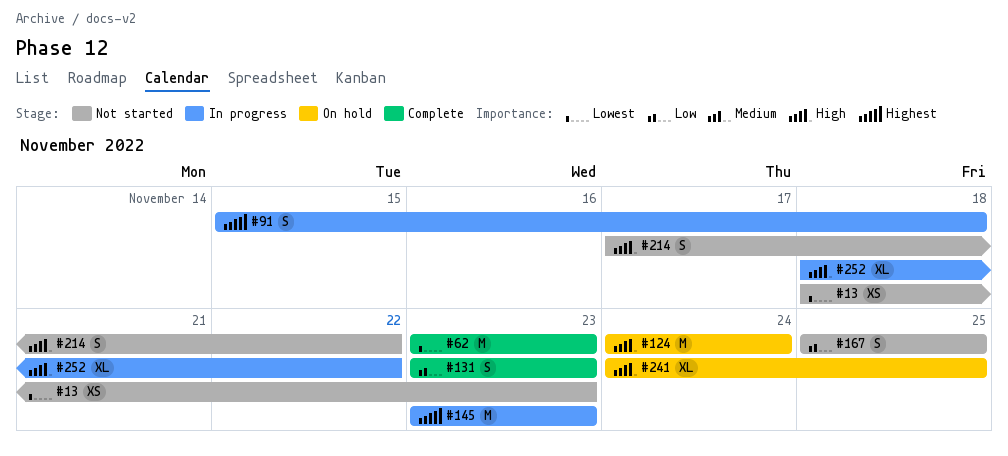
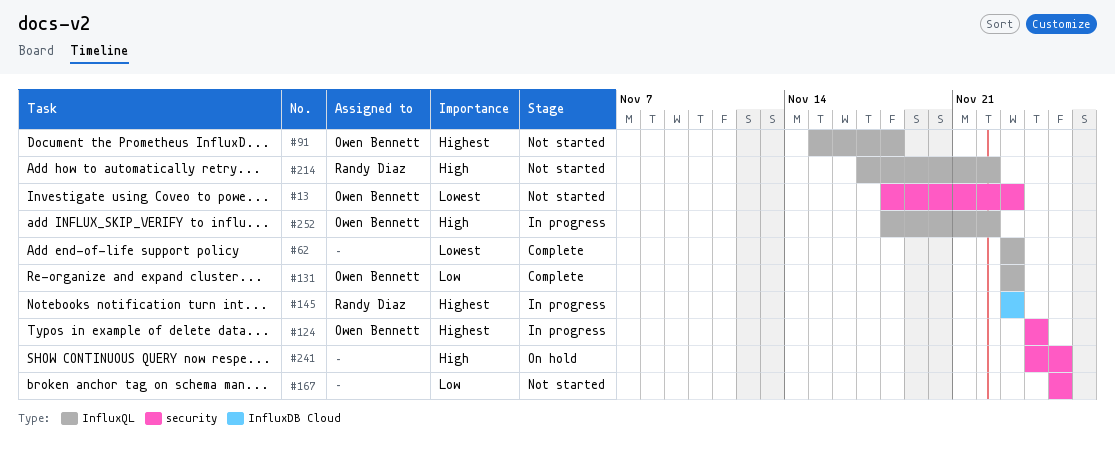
#91, status: In progress -> Not started
#124, status: On hold -> In progress
#124, priority: High -> Highest

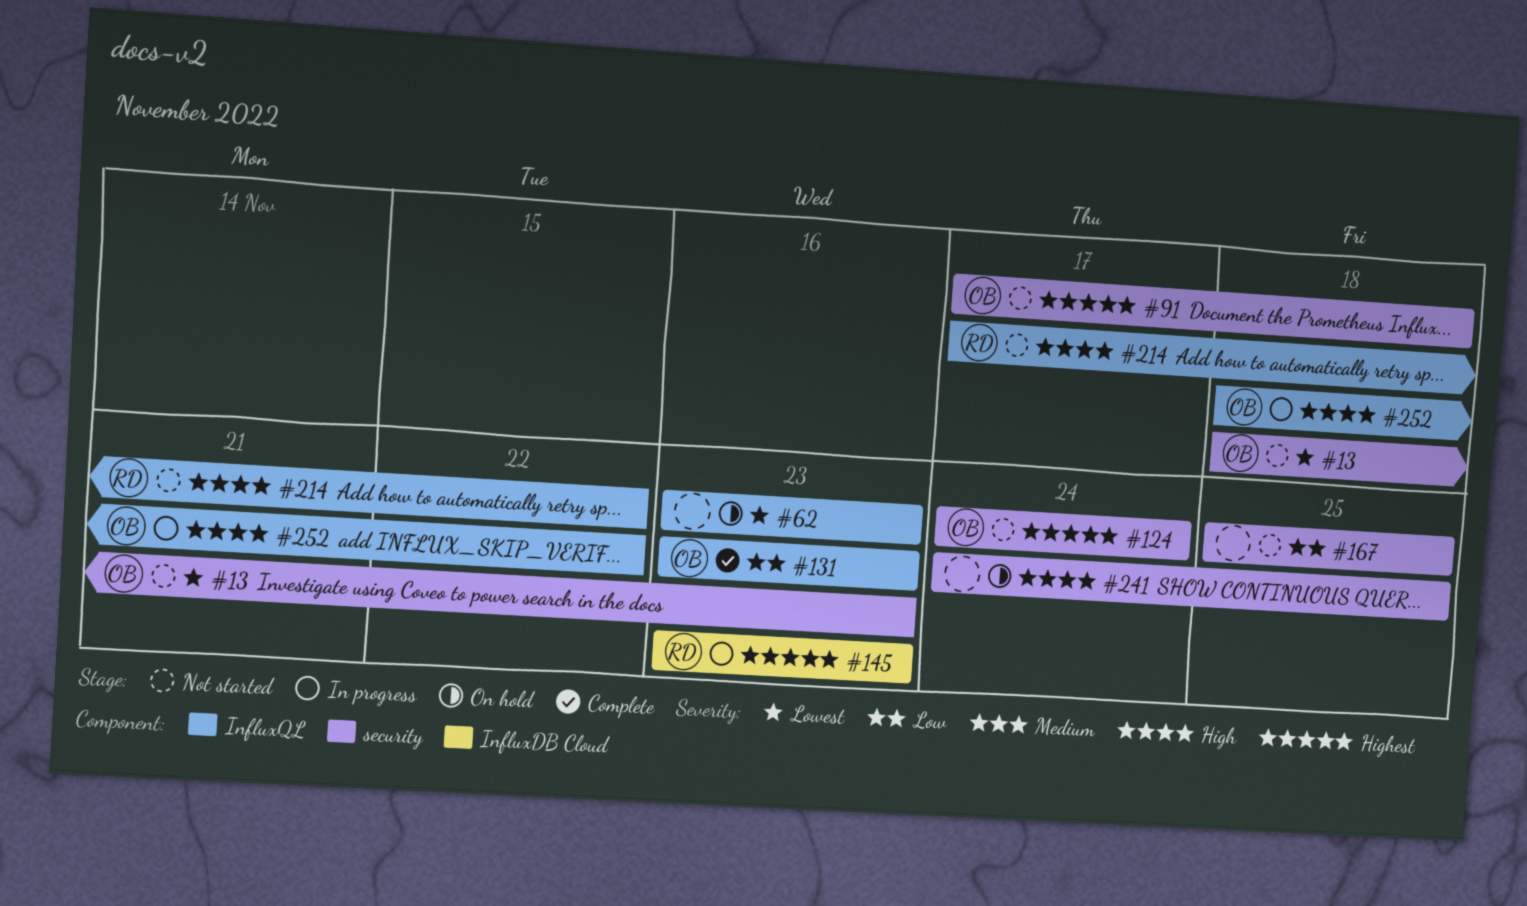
#62, status: Complete -> On hold
#91, label: InfluxQL -> security
#91, start: Nov 15 -> Nov 17
#124, status: In progress -> Not started

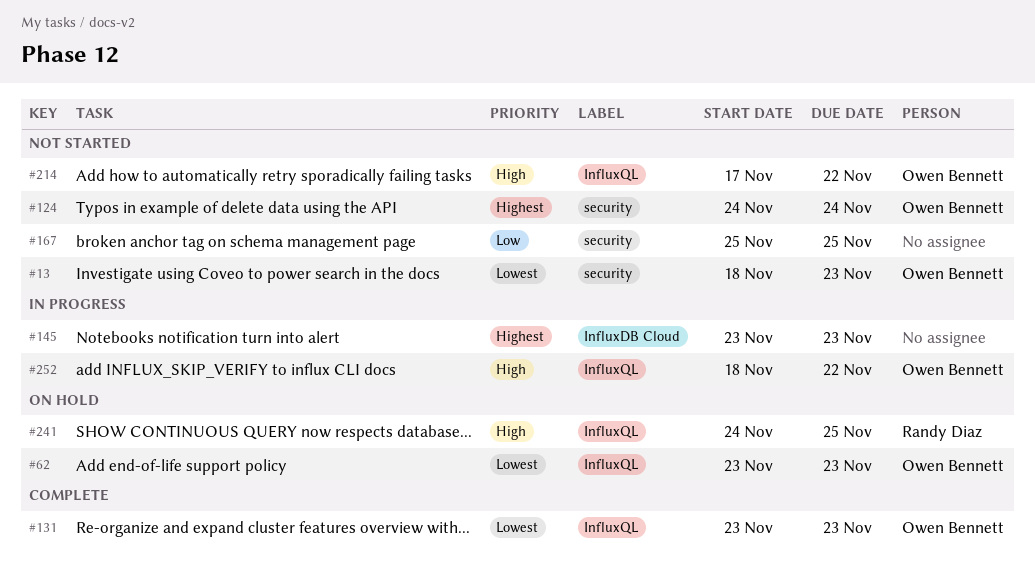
#62, owner: none -> Owen Bennett
#91: present -> none
#131, priority: Low -> Lowest
#145, owner: Randy Diaz -> none
#214, owner: Randy Diaz -> Owen Bennett
#241, owner: none -> Randy Diaz
#241, label: security -> InfluxQL

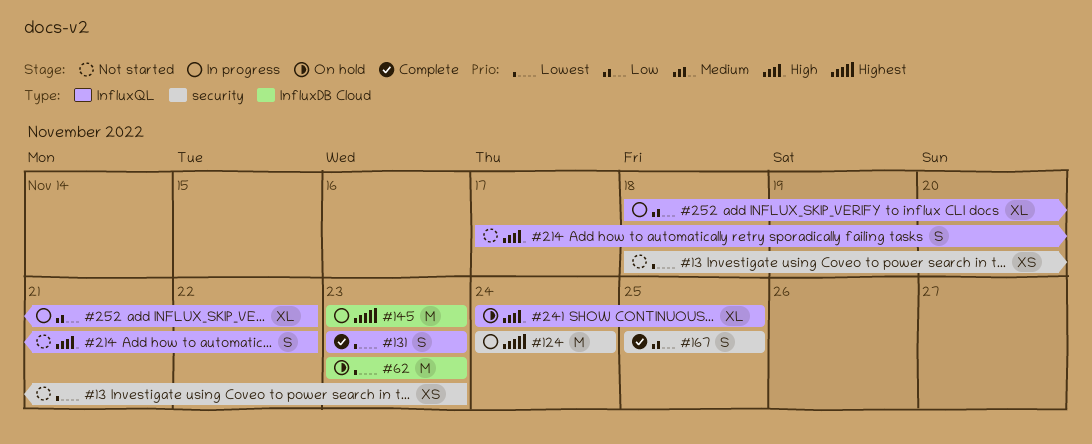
#62, label: InfluxQL -> InfluxDB Cloud
#124, status: Not started -> In progress
#167, status: Not started -> Complete
#252, priority: High -> Low

